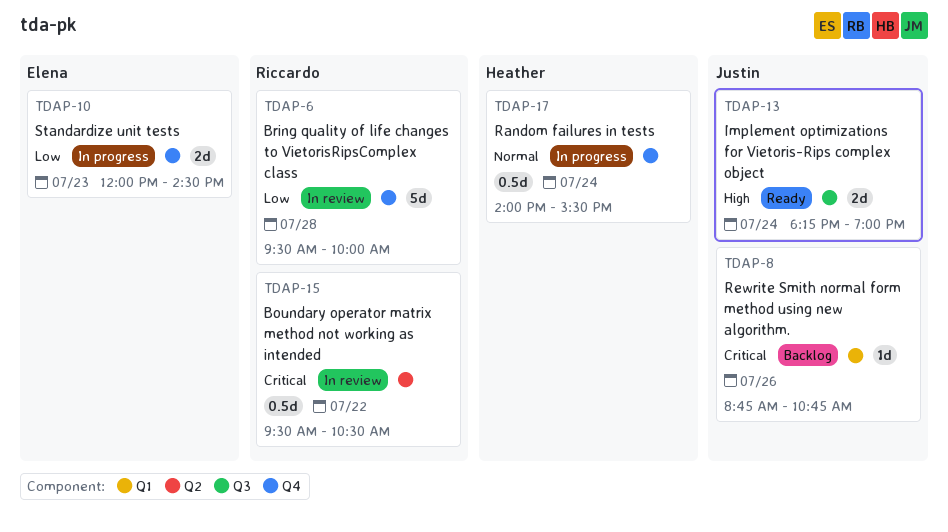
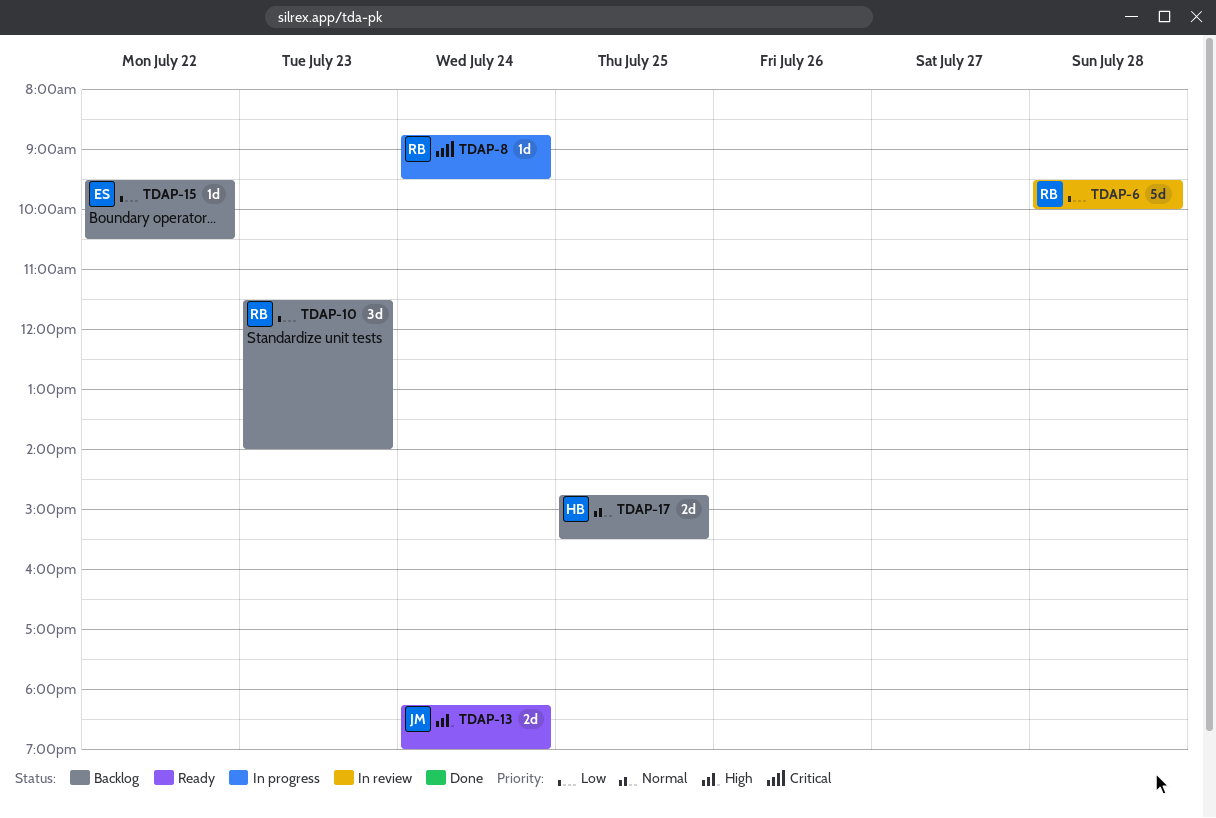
TDAP-8, status: Backlog -> In progress
TDAP-8, owner: Justin -> Riccardo
TDAP-8, day: Jul 26 -> Jul 24
TDAP-8, ends: 10:45 -> 09:30
TDAP-10, status: In progress -> Backlog
TDAP-10, owner: Elena -> Riccardo
TDAP-10, estimate: 2d -> 3d
TDAP-10, begins: 12:00 -> 11:30
TDAP-10, ends: 14:30 -> 14:00
TDAP-15, status: In review -> Backlog
TDAP-15, owner: Riccardo -> Elena
TDAP-15, priority: Critical -> Low
TDAP-15, estimate: 0.5d -> 1d
TDAP-17, status: In progress -> Backlog
TDAP-17, estimate: 0.5d -> 2d
TDAP-17, day: Jul 24 -> Jul 25
TDAP-17, begins: 14:00 -> 14:45

